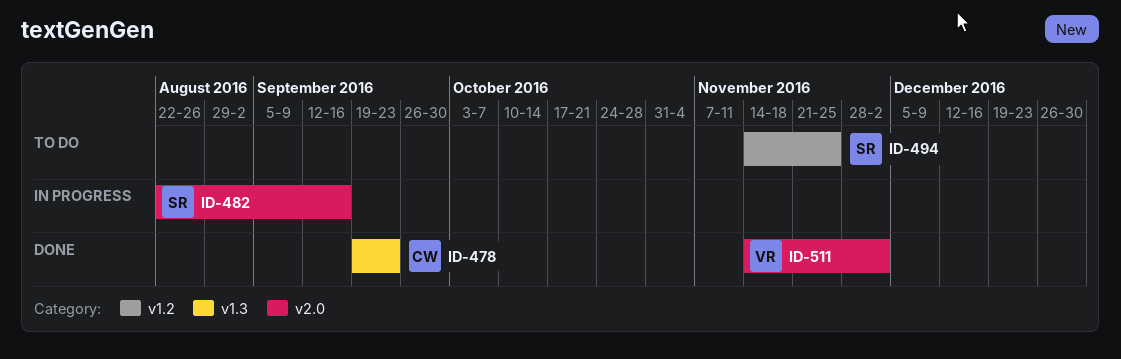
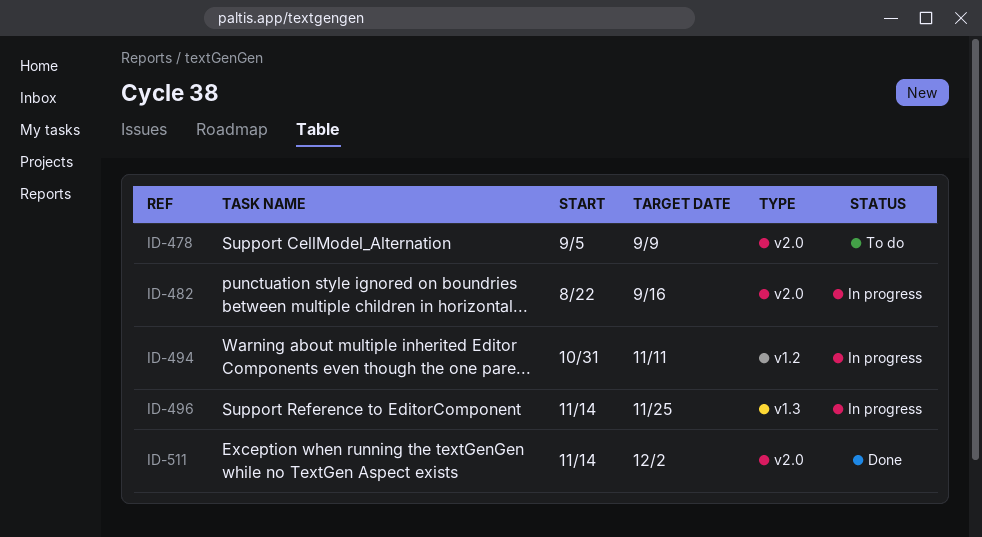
ID-478, status: Done -> To do
ID-478, label: v1.3 -> v2.0
ID-478, start: Sep 19 -> Sep 5
ID-478, due: Sep 23 -> Sep 9
ID-494, status: To do -> In progress
ID-494, start: Nov 14 -> Oct 31
ID-494, due: Nov 25 -> Nov 11
ID-496: none -> present

